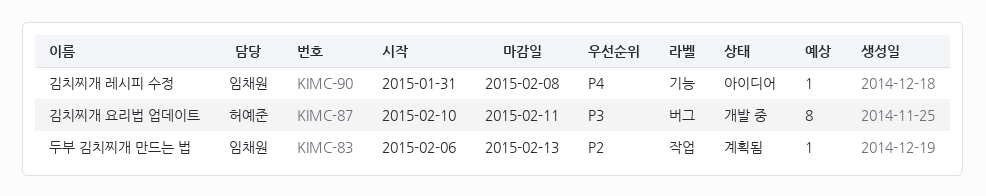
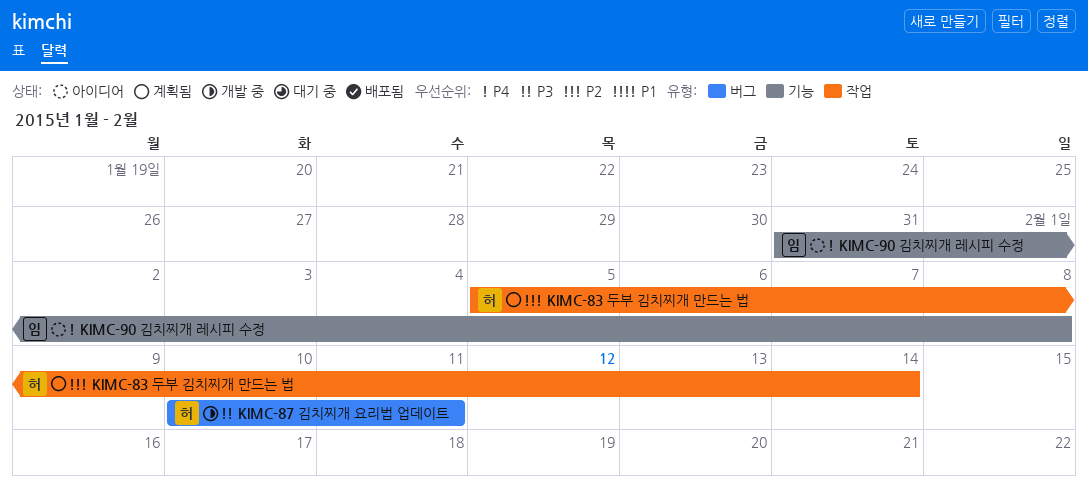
KIMC-83, owner: 임채원 -> 허예준
KIMC-83, start: Feb 6 -> Feb 5
KIMC-83, due: Feb 13 -> Feb 14

